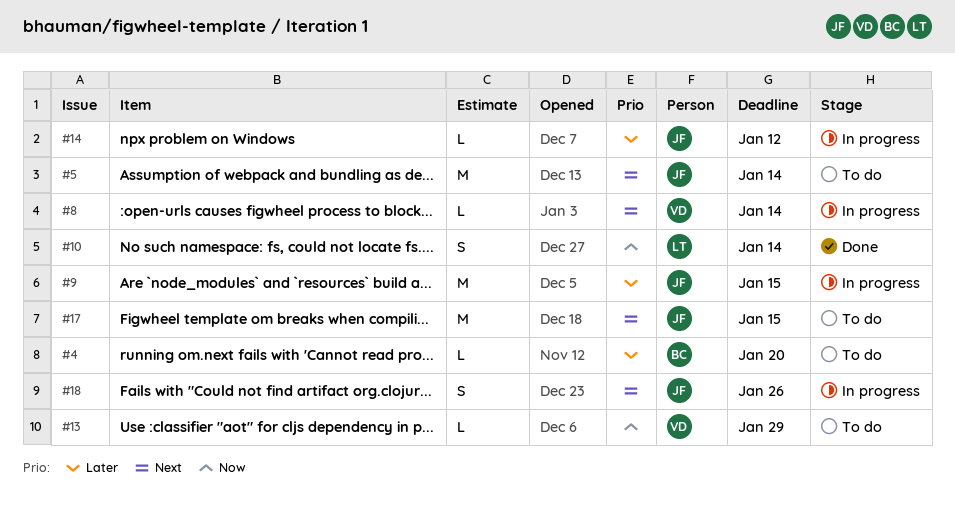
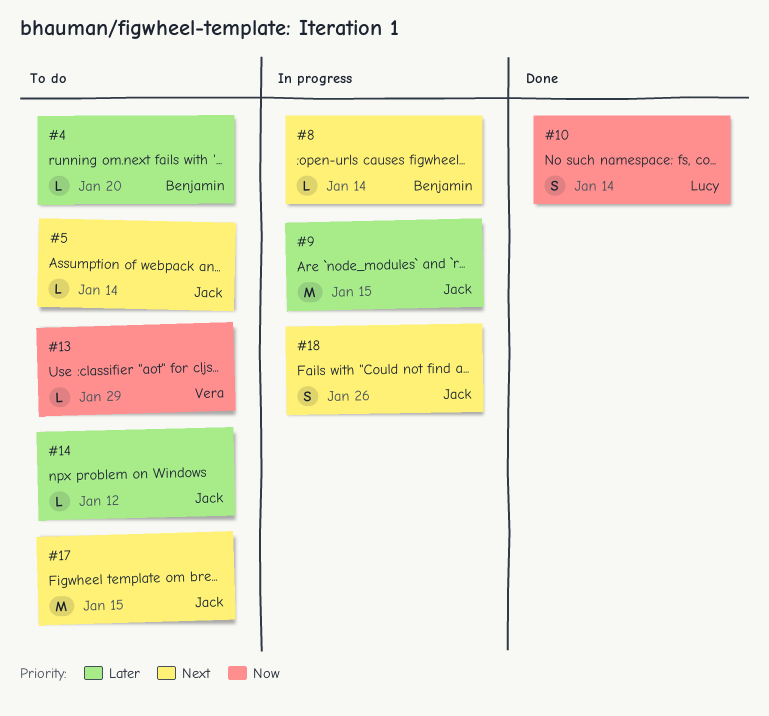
#5, estimate: M -> L
#8, owner: Vera -> Benjamin
#14, status: In progress -> To do

